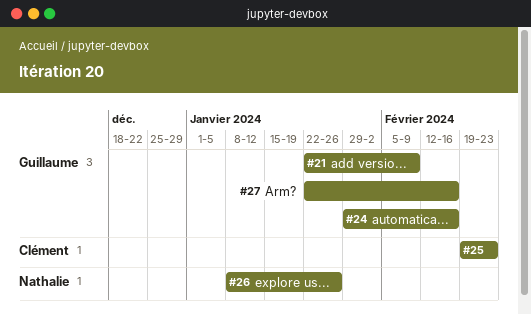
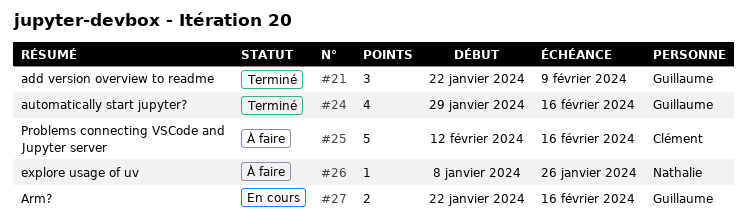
#25, start: Feb 19 -> Feb 12
#25, due: Feb 23 -> Feb 16

